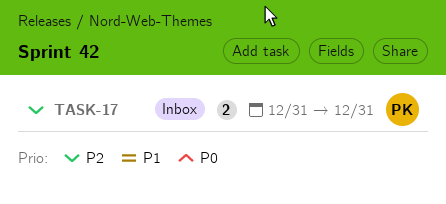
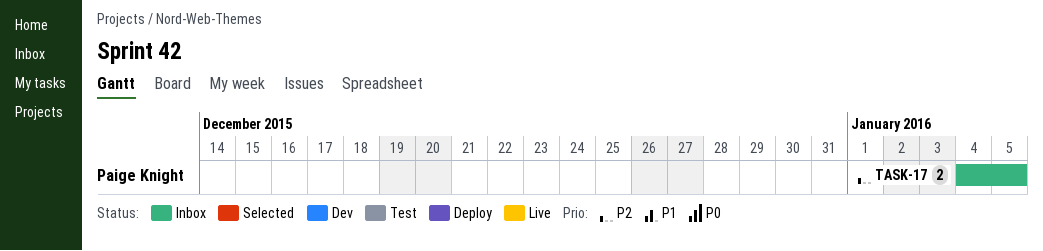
TASK-17, start: Dec 31 -> Jan 4
TASK-17, due: Dec 31 -> Jan 5

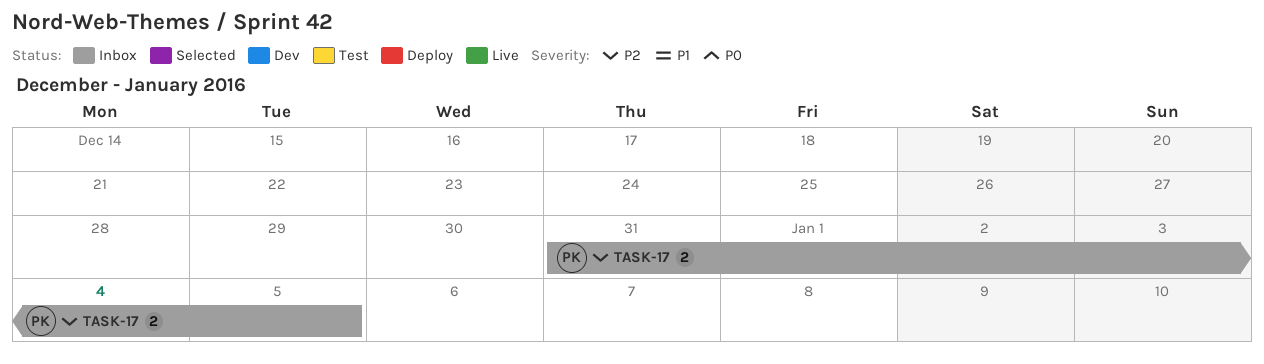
TASK-17, start: Jan 4 -> Dec 31

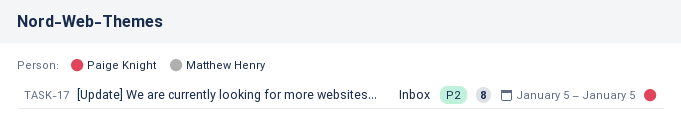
TASK-17, estimate: 2 -> 8
TASK-17, start: Dec 31 -> Jan 5

